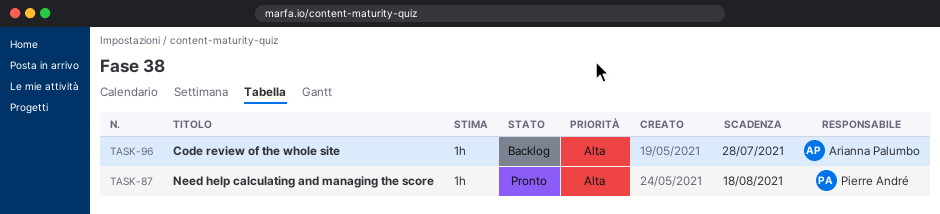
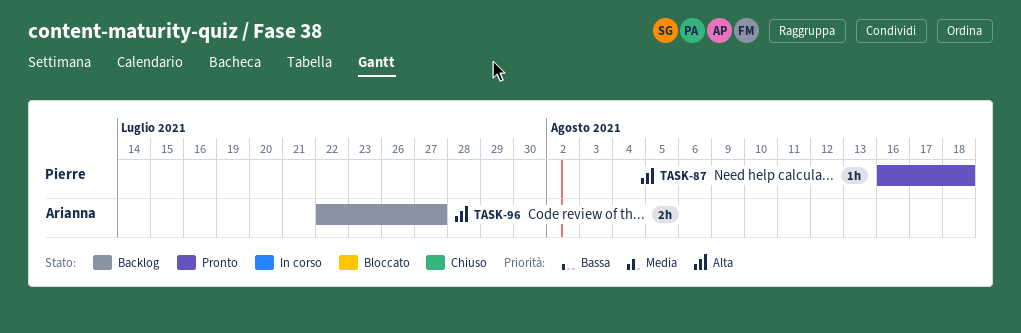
TASK-96, estimate: 1h -> 2h
TASK-96, due: Jul 28 -> Jul 27

